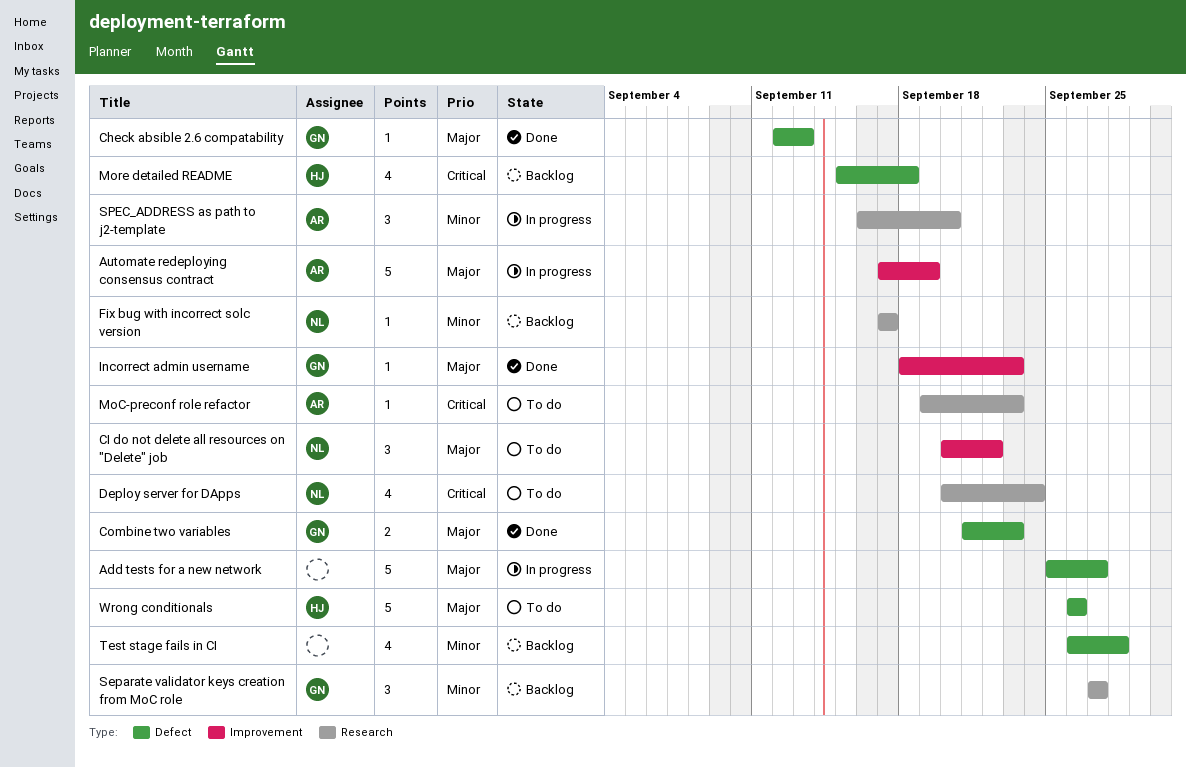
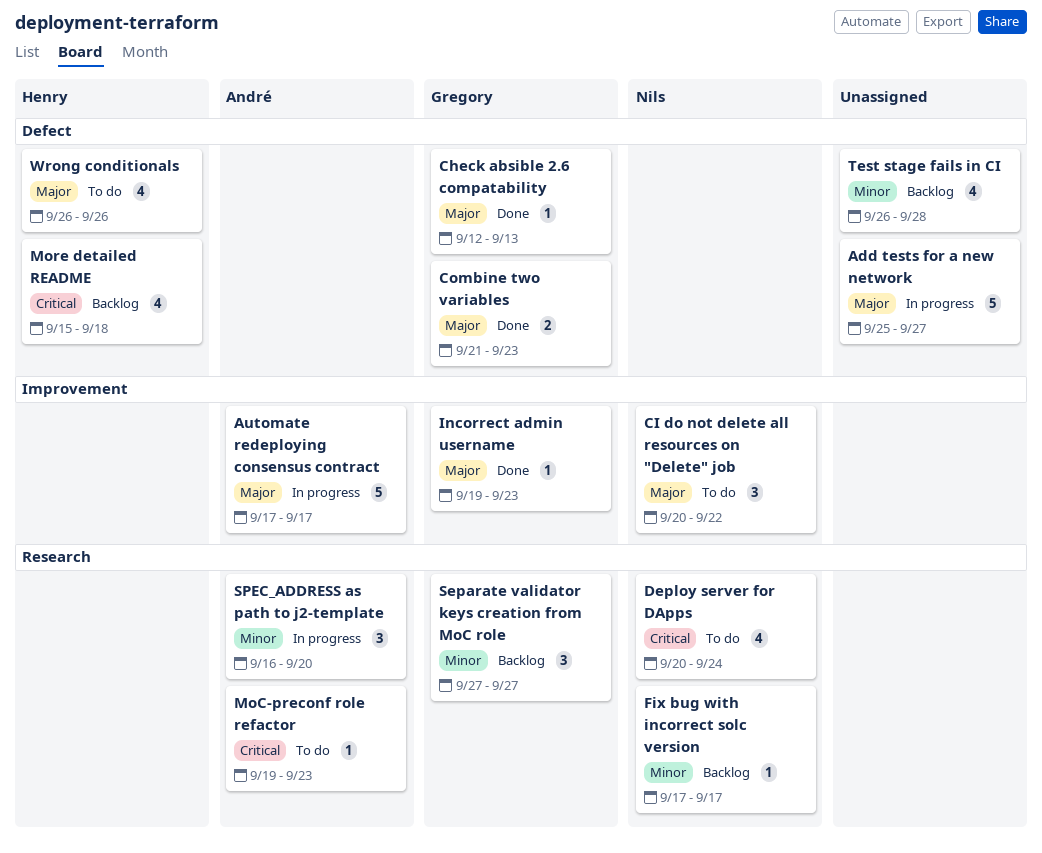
Automate redeploying consensus contract, due: Sep 19 -> Sep 17
Incorrect admin username, start: Sep 18 -> Sep 19
Wrong conditionals, estimate: 5 -> 4

